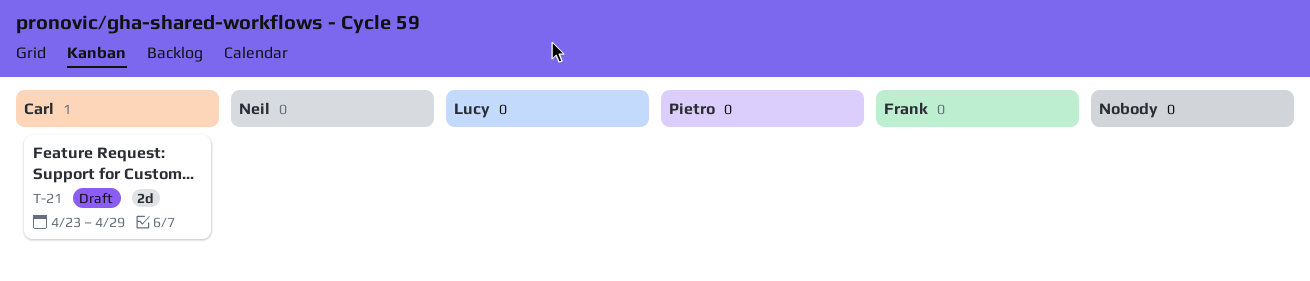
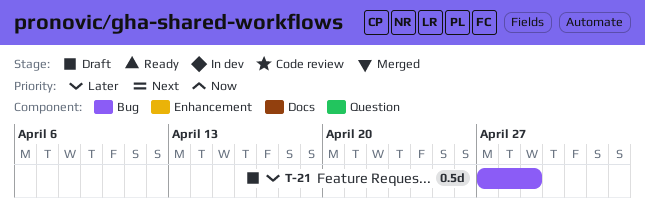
T-21, estimate: 2d -> 0.5d
T-21, start: Apr 23 -> Apr 27

